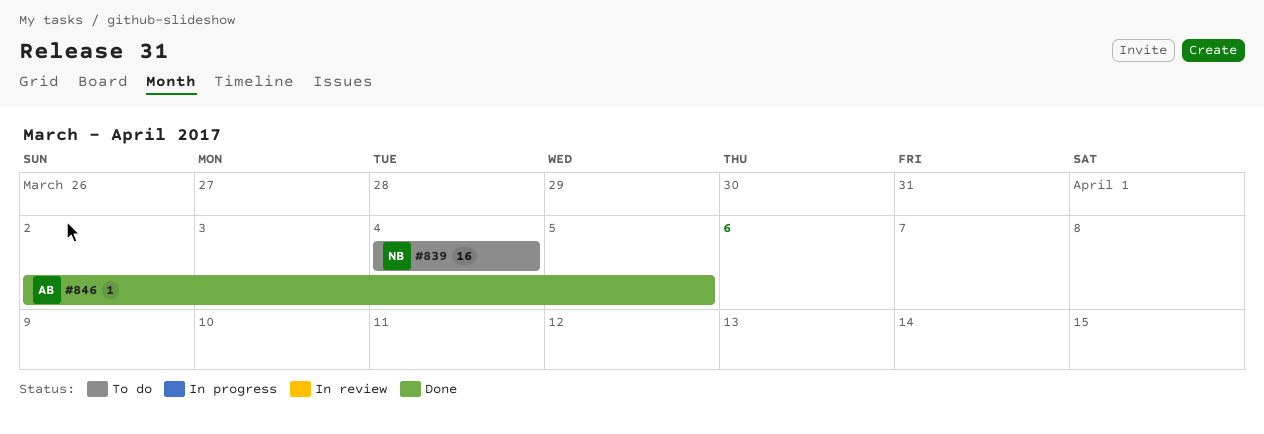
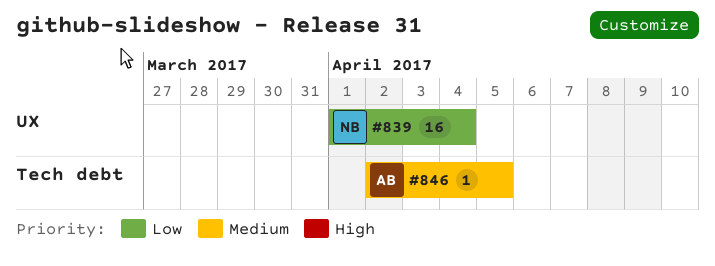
#839, start: Apr 4 -> Apr 1

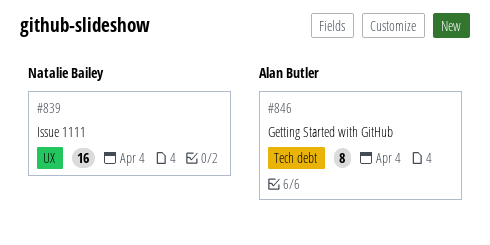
#846, estimate: 1 -> 8
#846, due: Apr 5 -> Apr 4

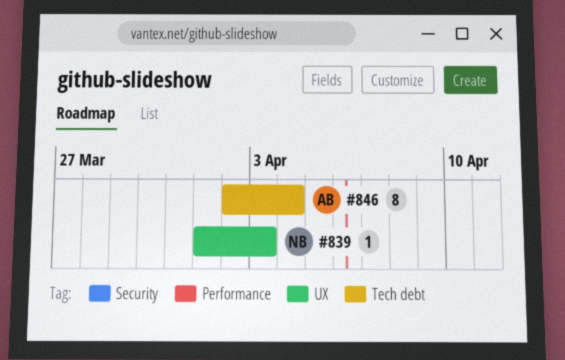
#839, estimate: 16 -> 1
#839, due: Apr 4 -> Apr 3

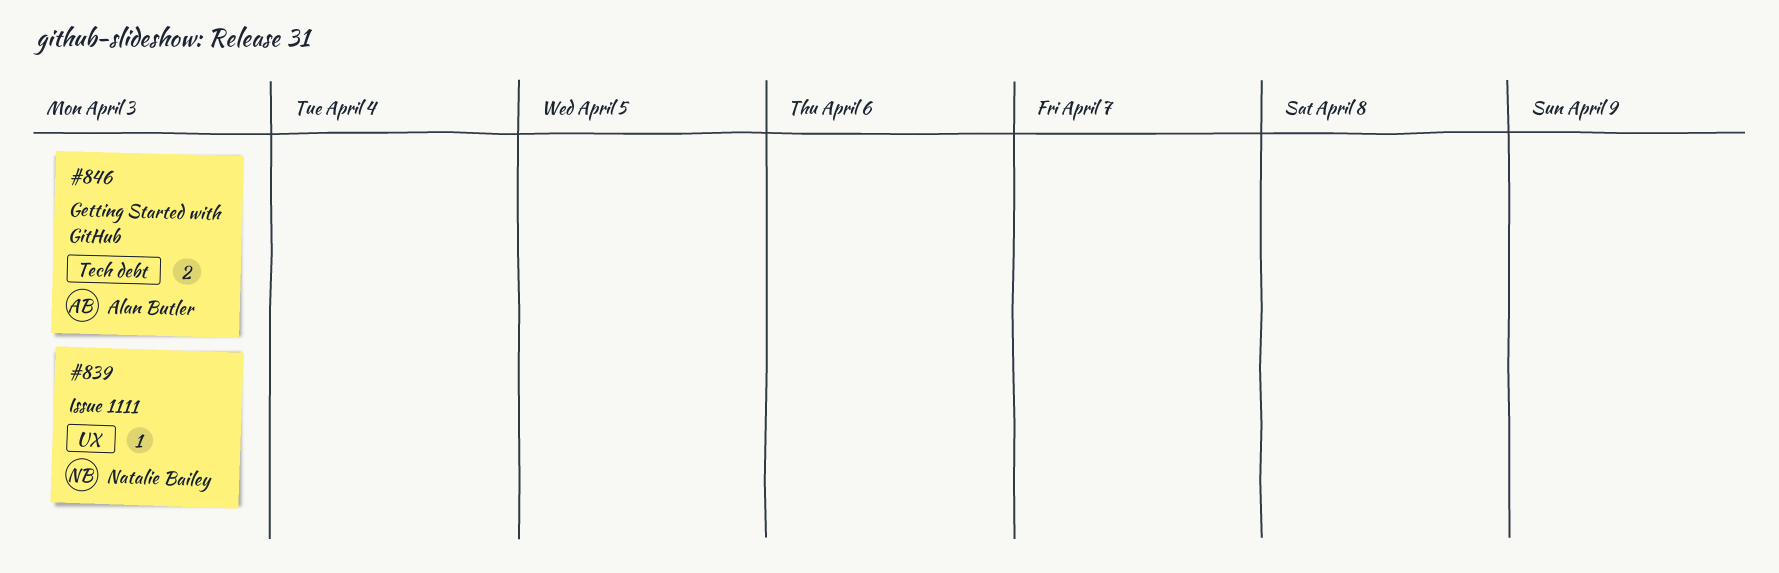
#846, estimate: 8 -> 2
#846, due: Apr 4 -> Apr 3

